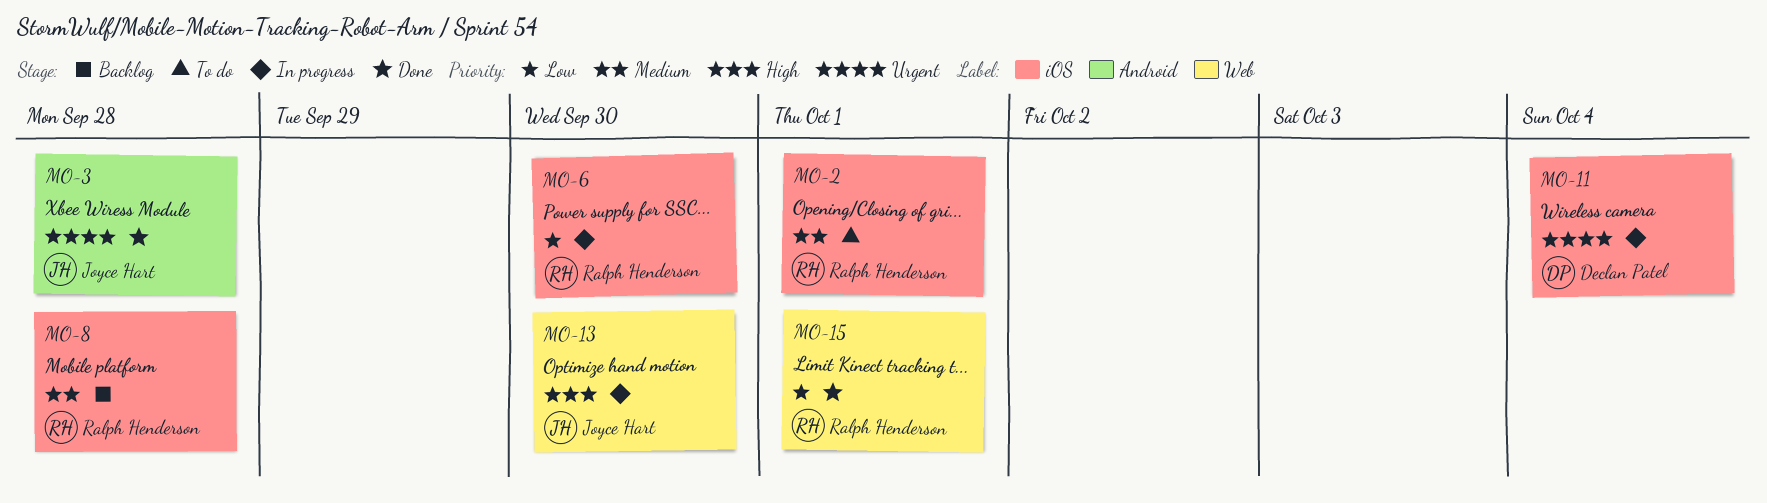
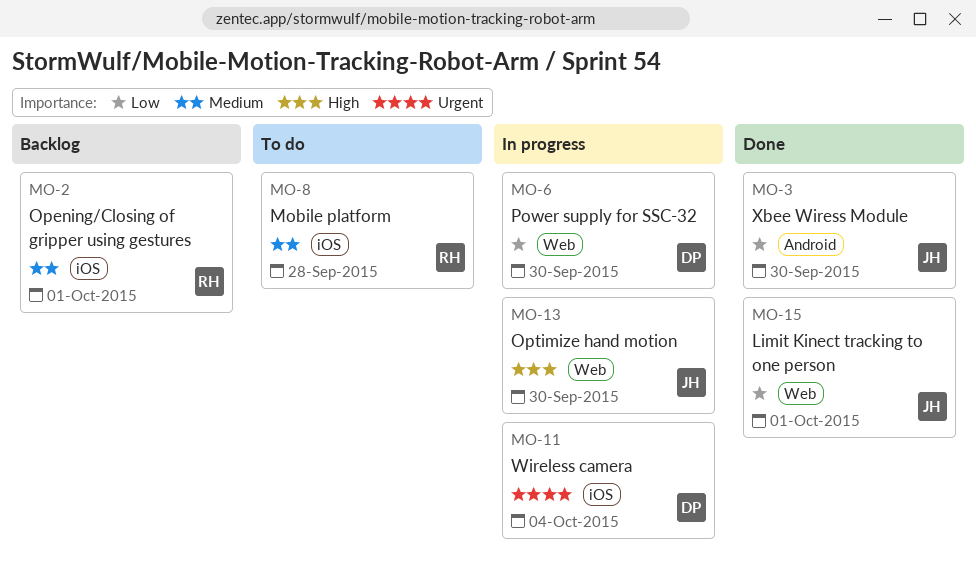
MO-2, status: To do -> Backlog
MO-3, priority: Urgent -> Low
MO-3, due: Sep 28 -> Sep 30
MO-6, owner: Ralph Henderson -> Declan Patel
MO-6, label: iOS -> Web
MO-8, status: Backlog -> To do
MO-15, owner: Ralph Henderson -> Joyce Hart

